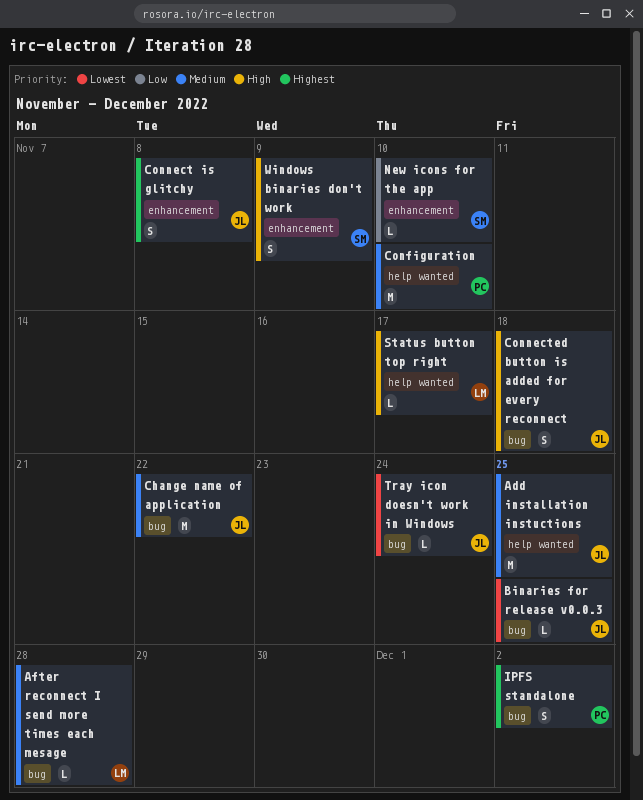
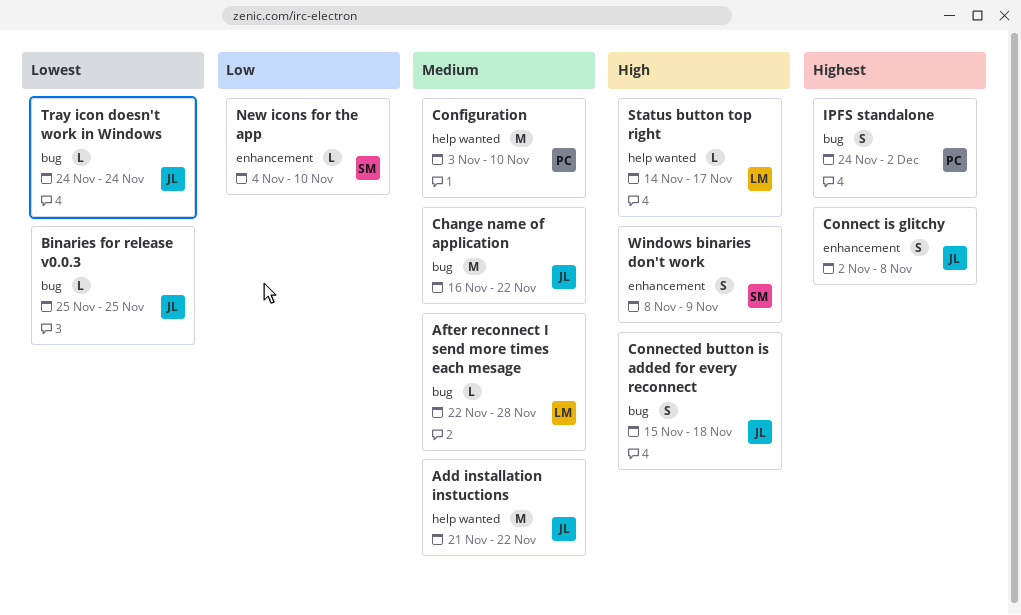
Add installation instuctions, due: Nov 25 -> Nov 22

